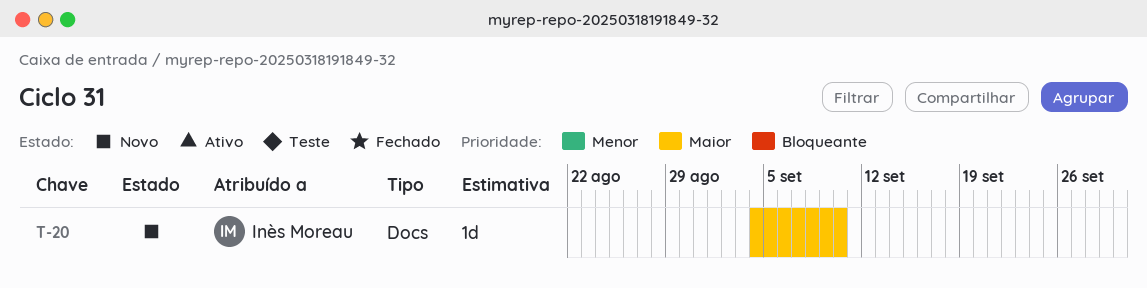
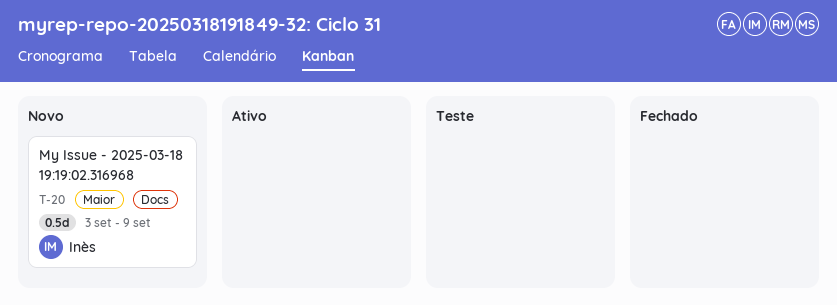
T-20, estimate: 1d -> 0.5d
T-20, start: Sep 4 -> Sep 3
T-20, due: Sep 10 -> Sep 9

